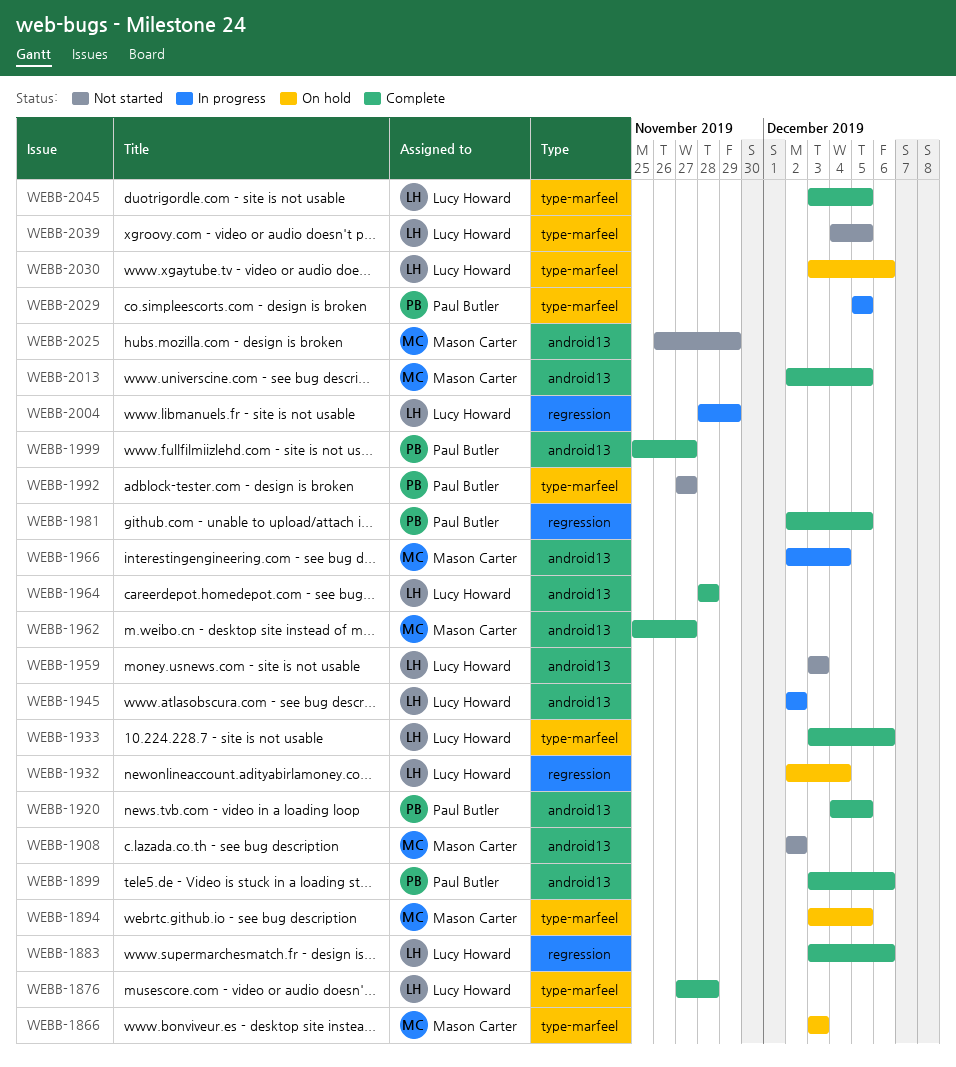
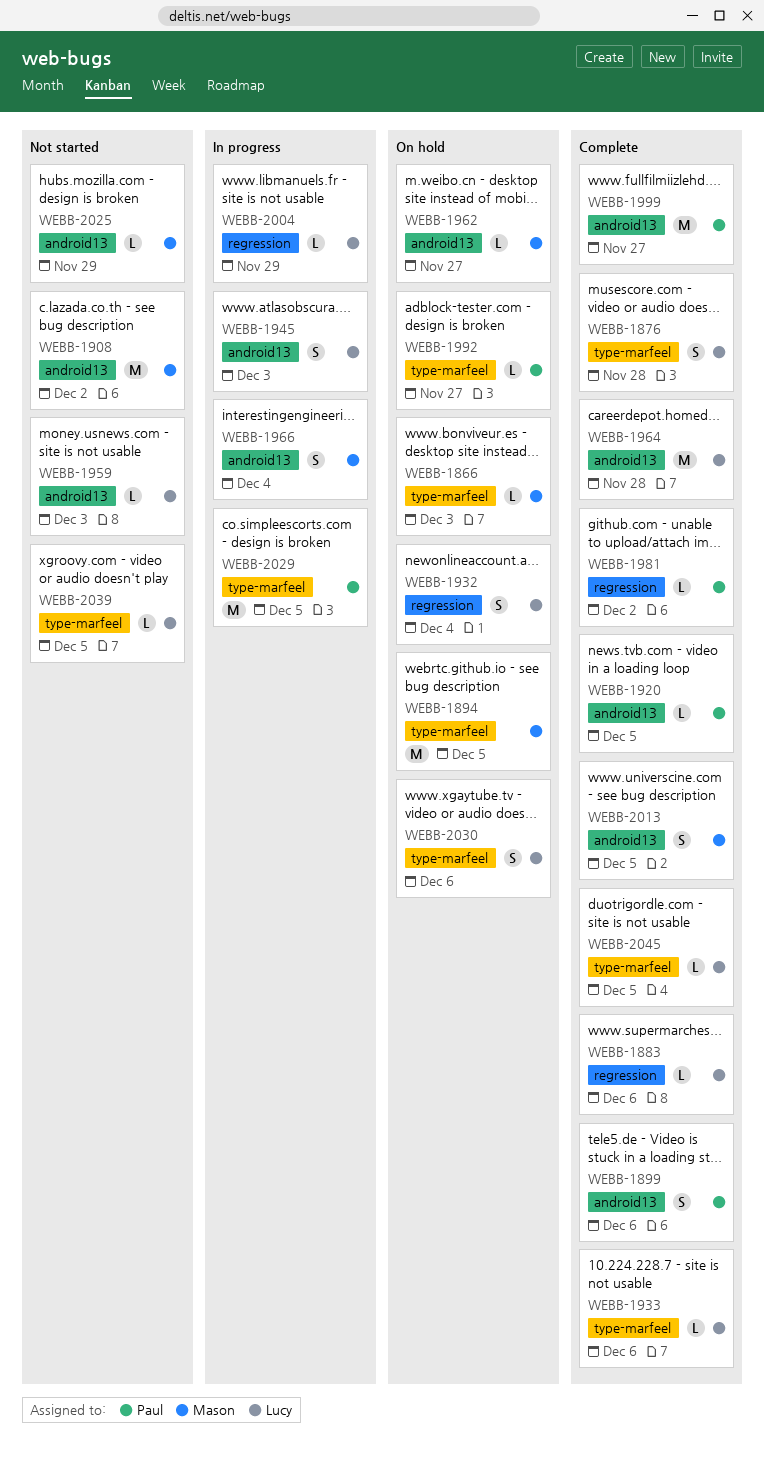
WEBB-1945, due: Dec 2 -> Dec 3
WEBB-1962, status: Complete -> On hold
WEBB-1981, due: Dec 5 -> Dec 2
WEBB-1992, status: Not started -> On hold

